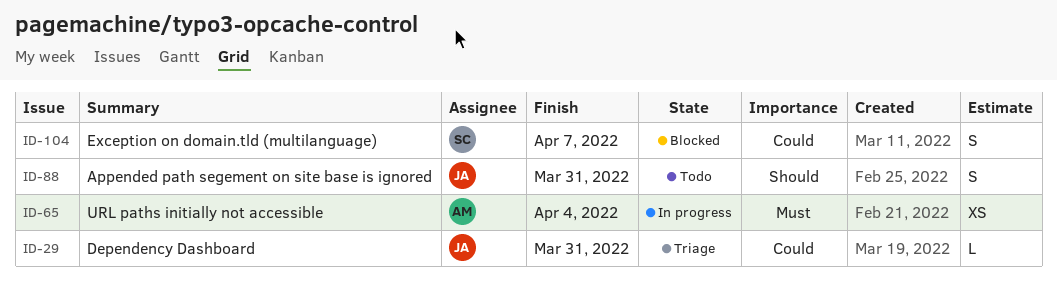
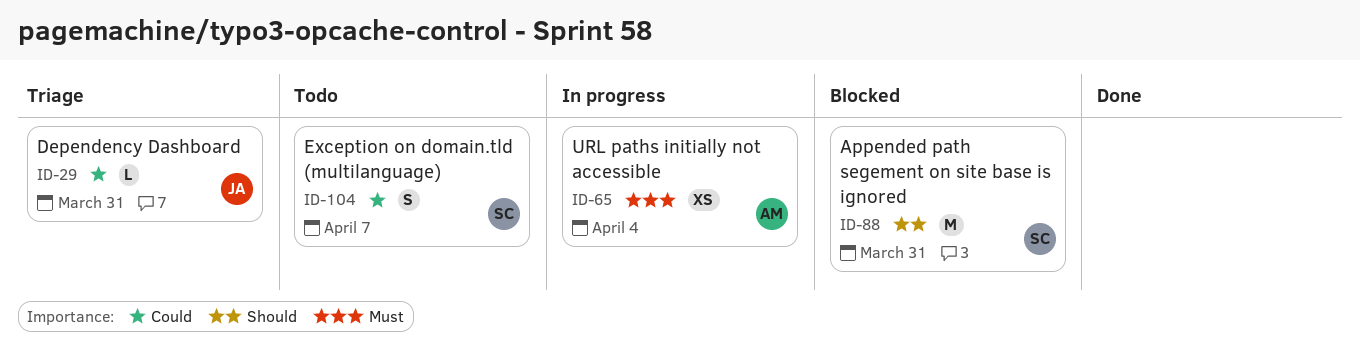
ID-88, status: Todo -> Blocked
ID-88, owner: JA -> SC
ID-88, estimate: S -> M
ID-104, status: Blocked -> Todo

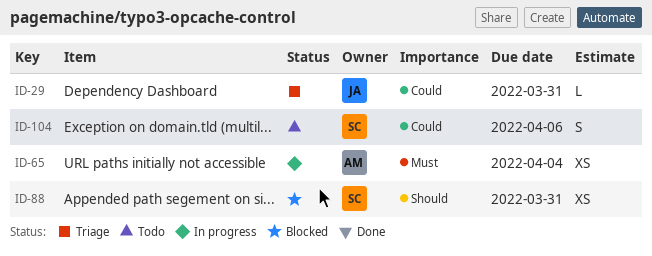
ID-88, estimate: M -> XS
ID-104, due: Apr 7 -> Apr 6

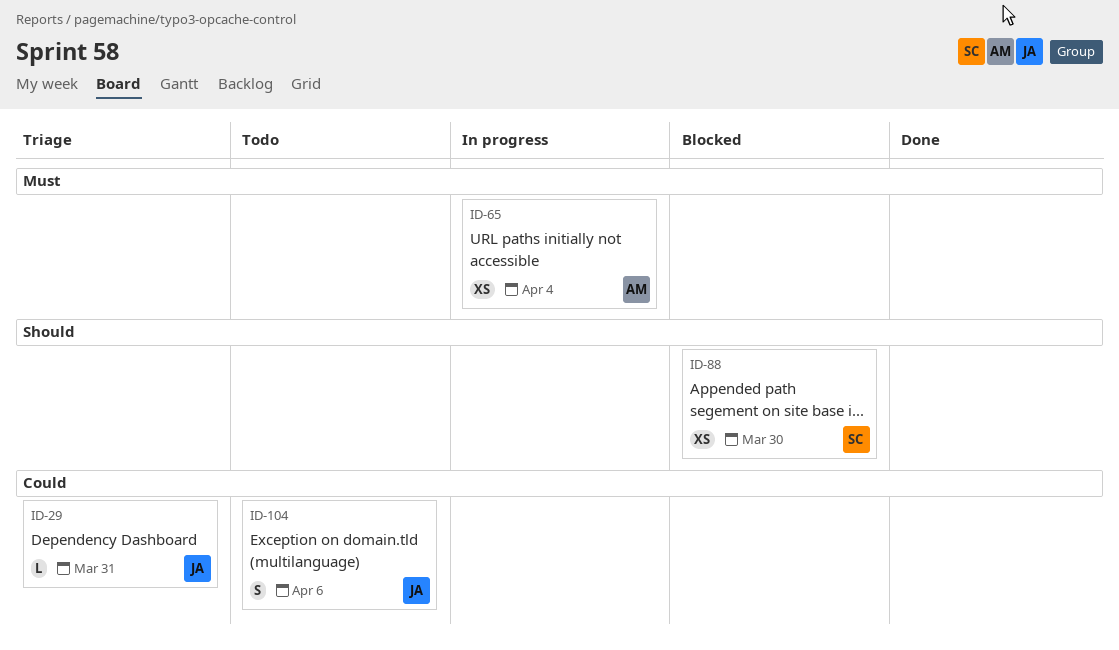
ID-88, due: Mar 31 -> Mar 30
ID-104, owner: SC -> JA

